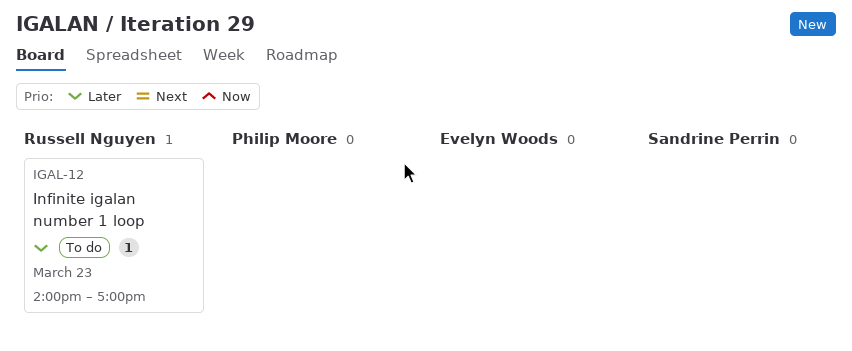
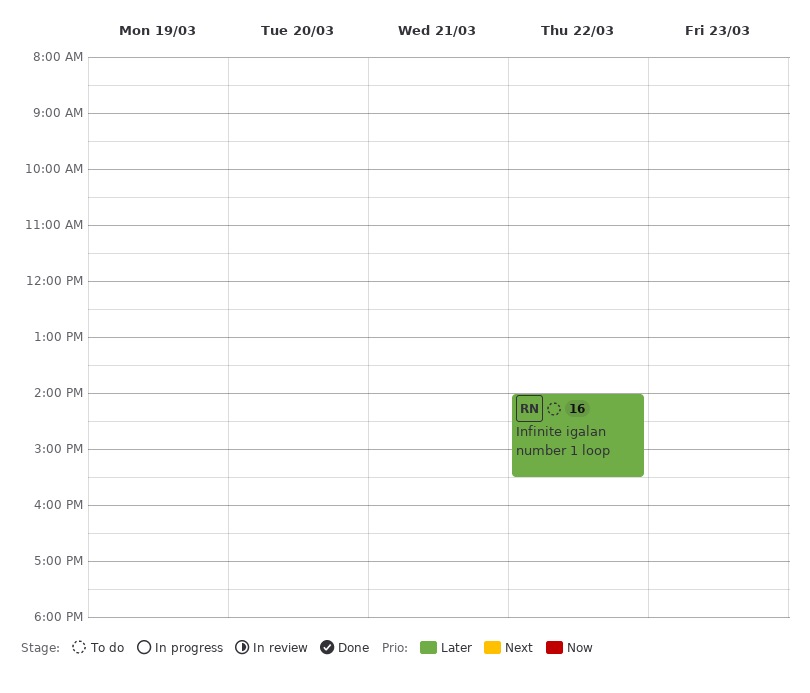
Infinite igalan number 1 loop, estimate: 1 -> 16
Infinite igalan number 1 loop, day: Mar 23 -> Mar 22
Infinite igalan number 1 loop, ends: 17:00 -> 15:30

